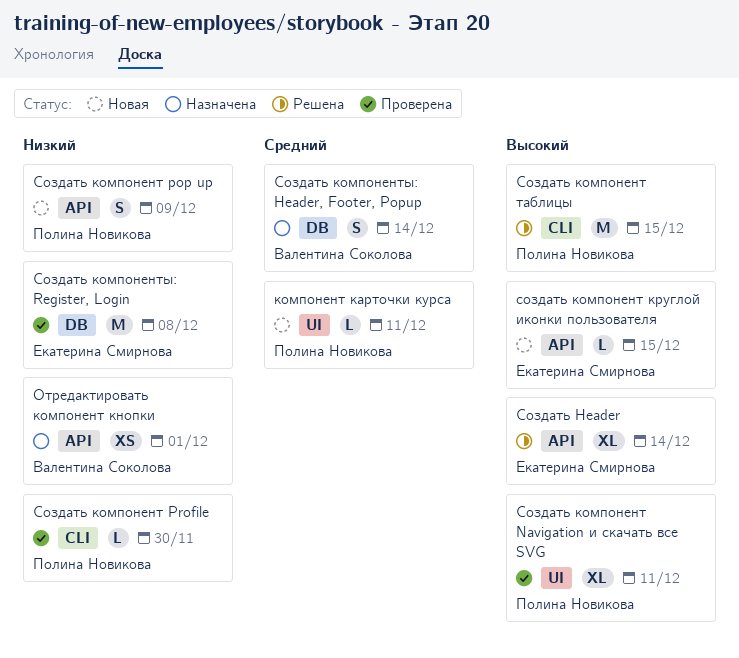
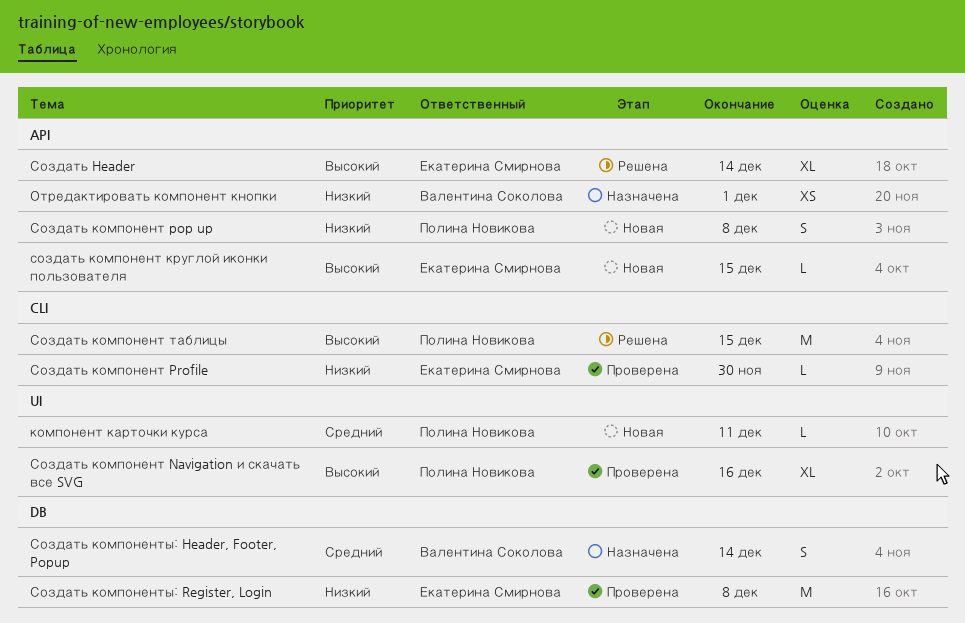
Создать компонент Navigation и скачать все SVG, due: Dec 11 -> Dec 16
Создать компонент pop up, due: Dec 9 -> Dec 8
Создать компонент Profile, owner: Полина Новикова -> Екатерина Смирнова

